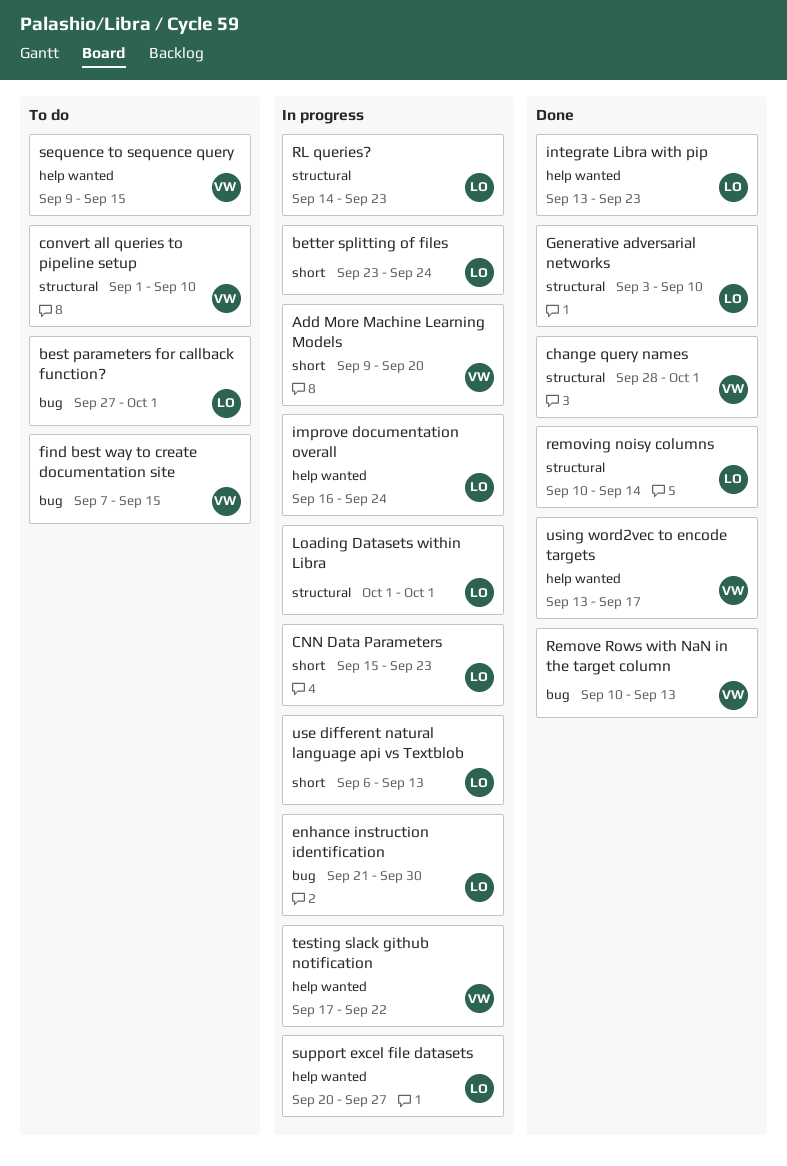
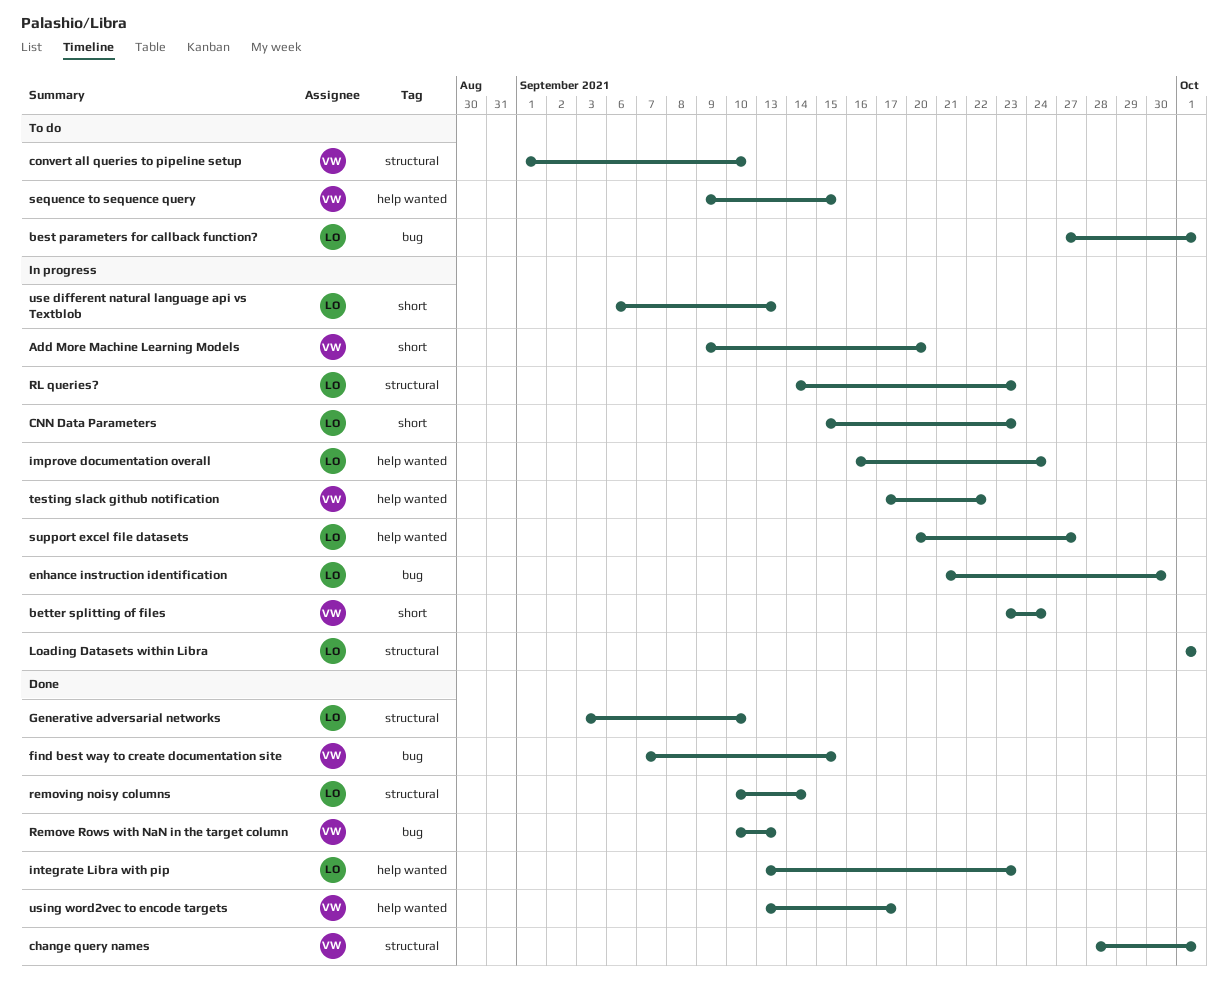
better splitting of files, owner: LO -> VW
find best way to create documentation site, status: To do -> Done

